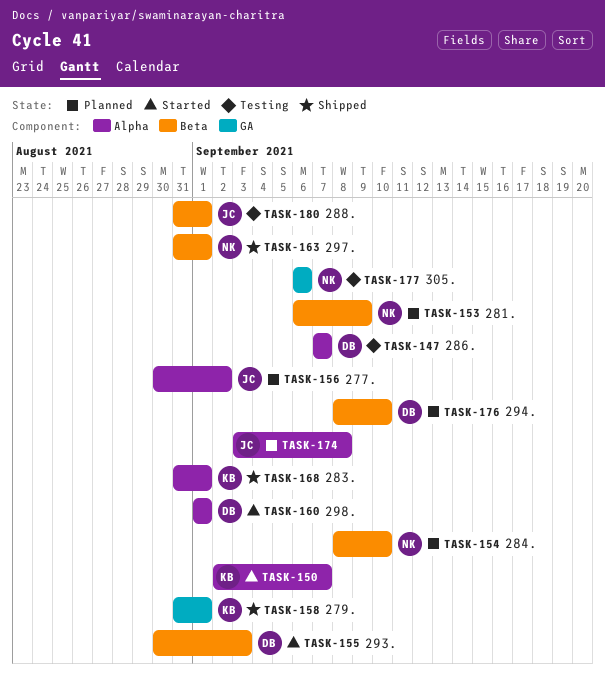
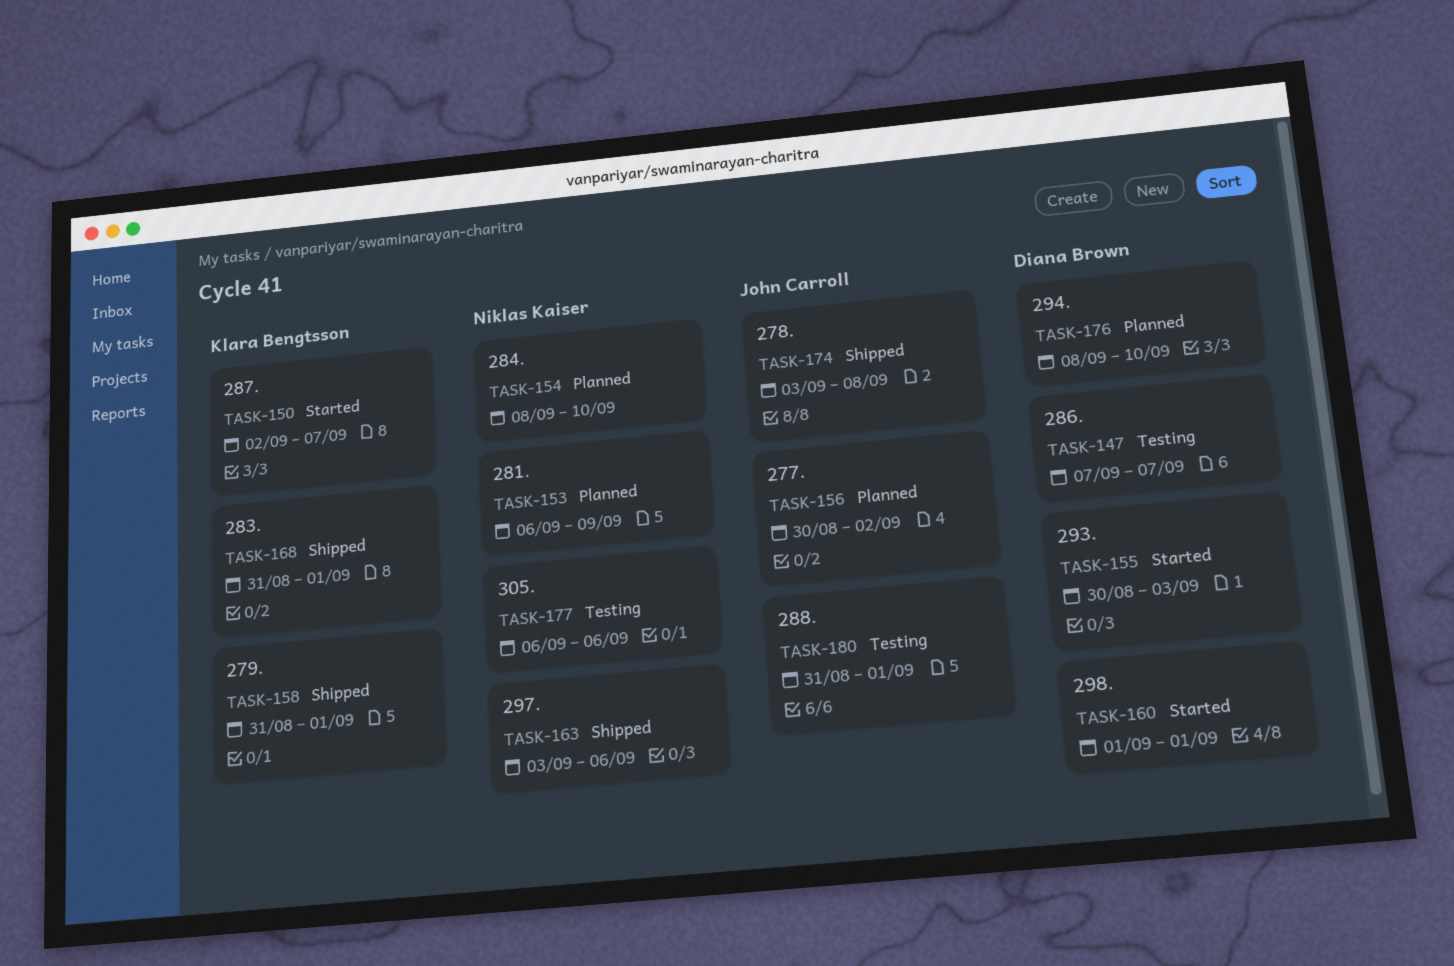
TASK-163, start: Aug 31 -> Sep 3
TASK-163, due: Sep 1 -> Sep 6
TASK-174, status: Planned -> Shipped

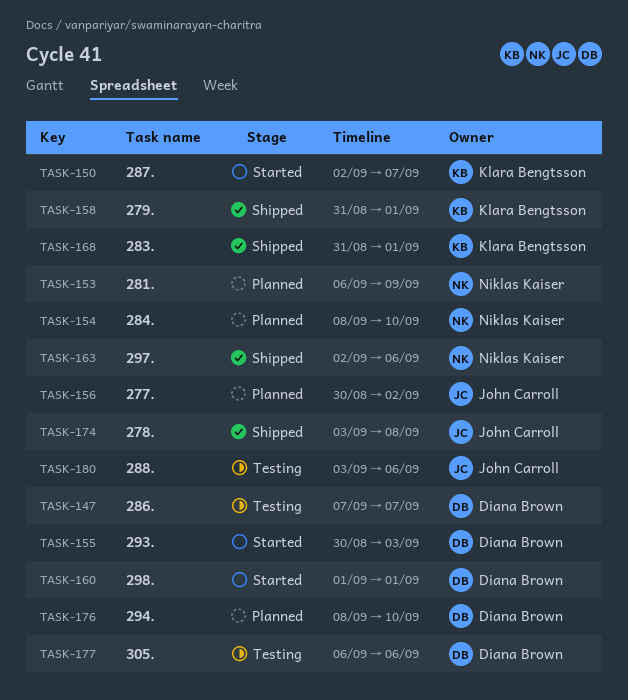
TASK-163, start: Sep 3 -> Sep 2
TASK-177, owner: Niklas Kaiser -> Diana Brown
TASK-180, start: Aug 31 -> Sep 3
TASK-180, due: Sep 1 -> Sep 6

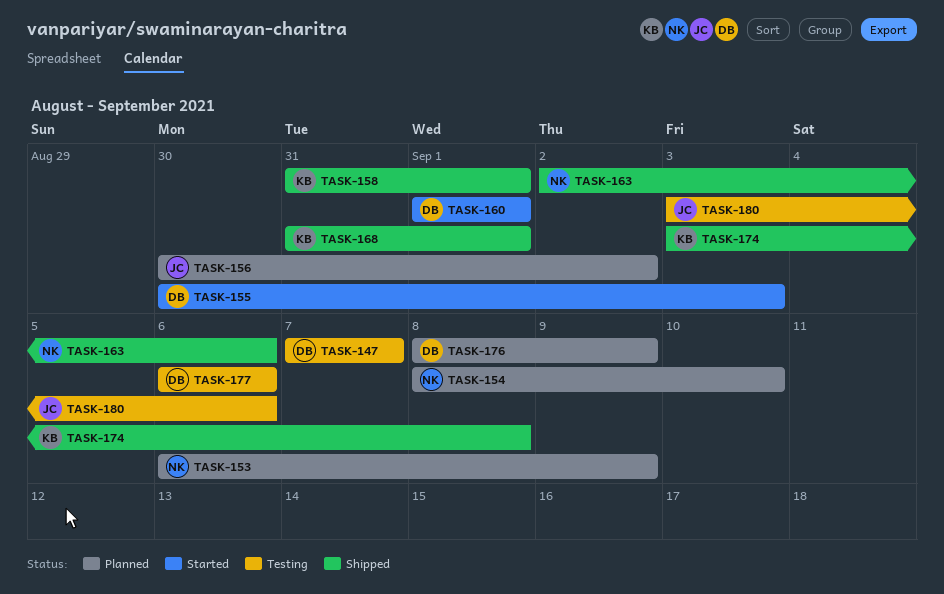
TASK-150: present -> none
TASK-174, owner: John Carroll -> Klara Bengtsson
TASK-176, due: Sep 10 -> Sep 9

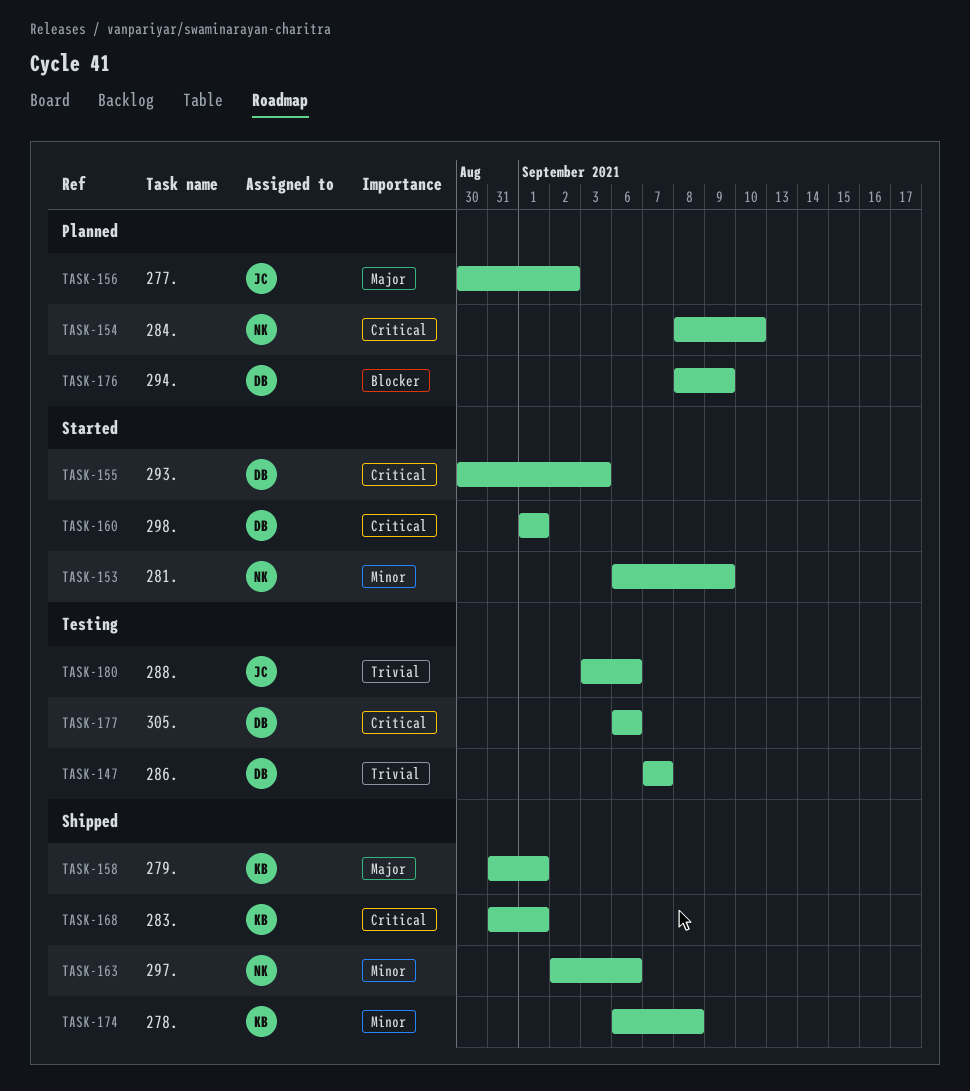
TASK-153, status: Planned -> Started
TASK-174, start: Sep 3 -> Sep 6

